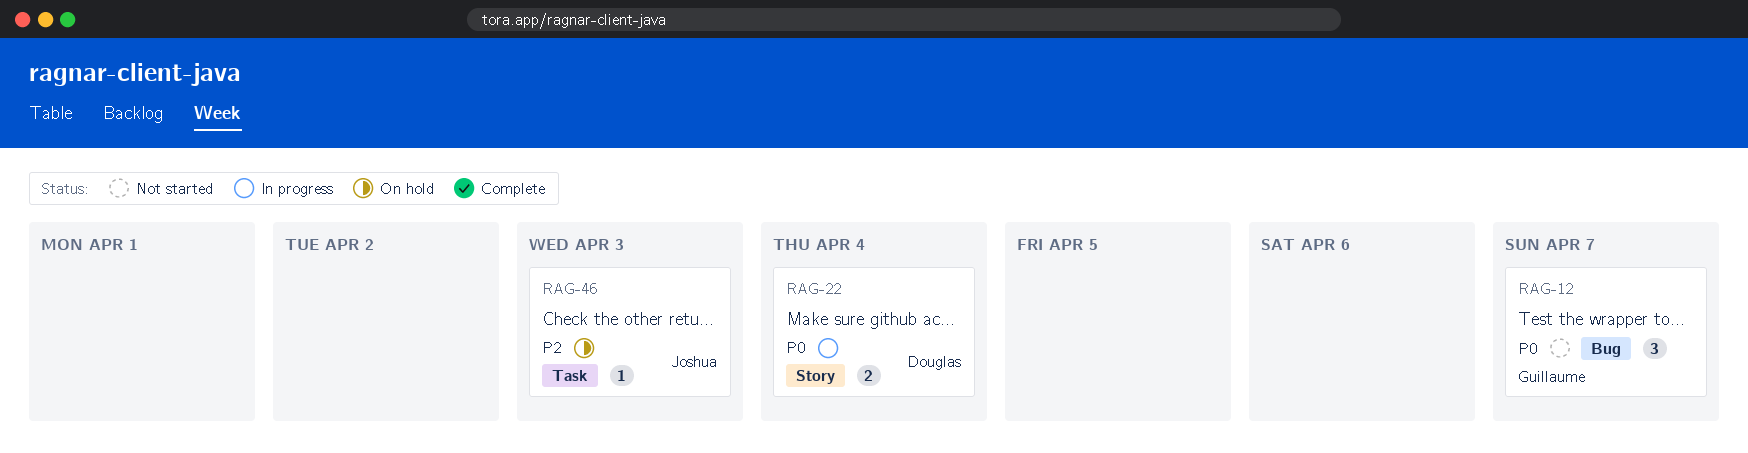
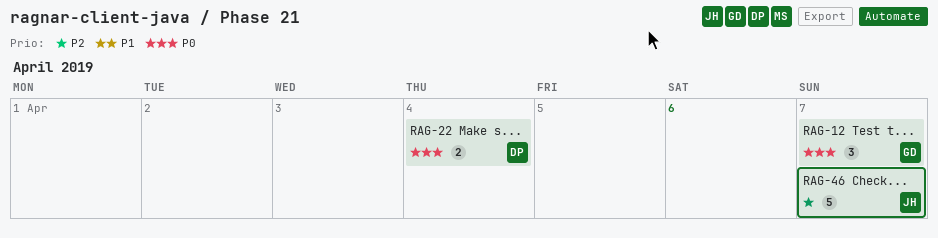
RAG-46, estimate: 1 -> 5
RAG-46, due: Apr 3 -> Apr 7

